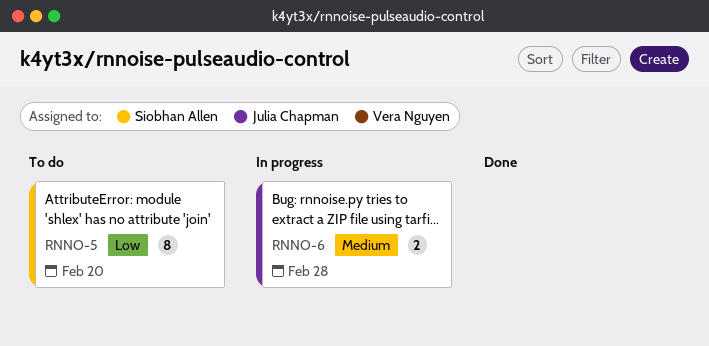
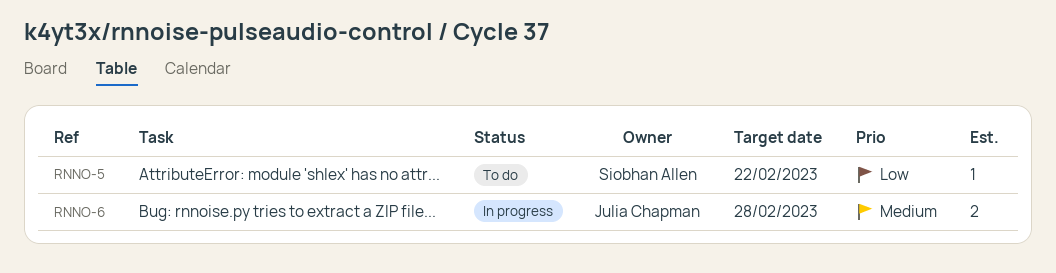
RNNO-5, estimate: 8 -> 1
RNNO-5, due: Feb 20 -> Feb 22

